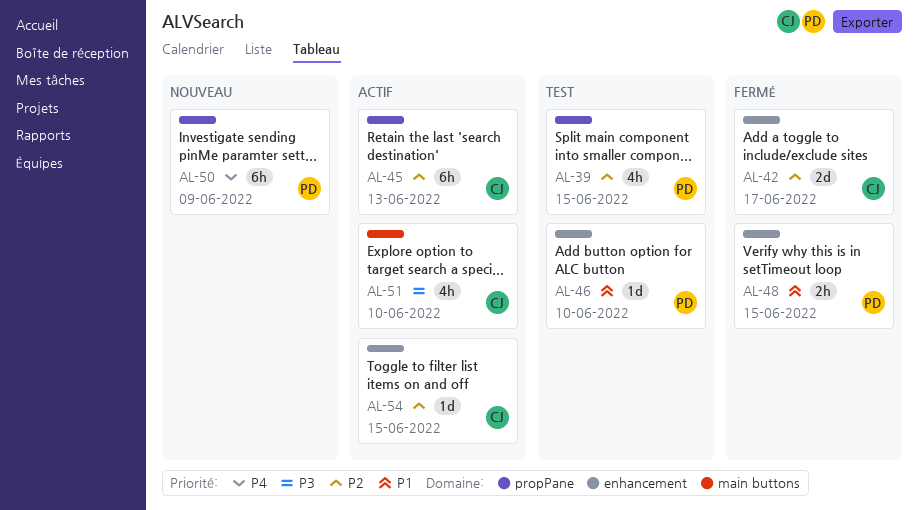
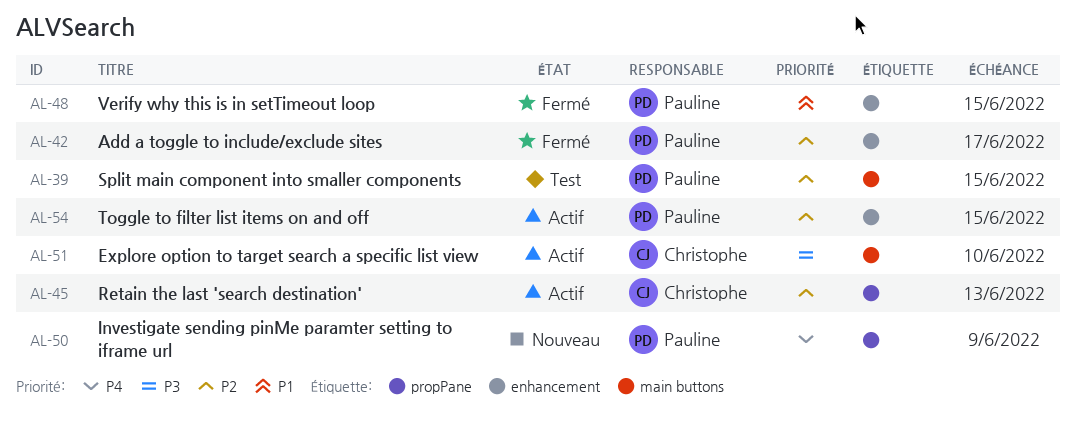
AL-39, label: propPane -> main buttons
AL-42, owner: Christophe -> Pauline
AL-46: present -> none
AL-54, owner: Christophe -> Pauline

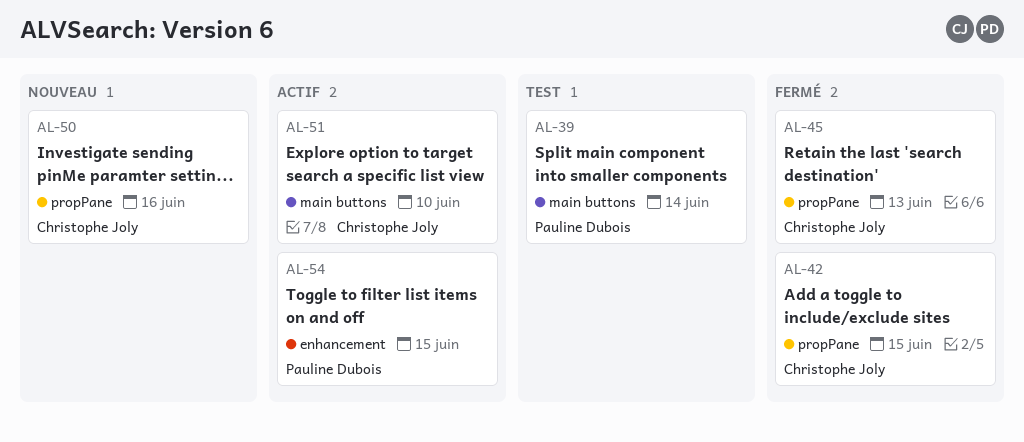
AL-39, due: Jun 15 -> Jun 14
AL-42, owner: Pauline Dubois -> Christophe Joly
AL-42, label: enhancement -> propPane
AL-42, due: Jun 17 -> Jun 15
AL-45, status: Actif -> Fermé
AL-48: present -> none
AL-50, owner: Pauline Dubois -> Christophe Joly
AL-50, due: Jun 9 -> Jun 16

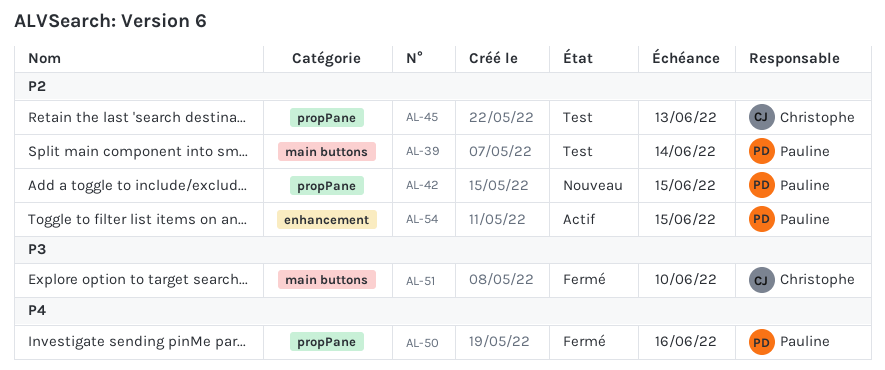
AL-42, status: Fermé -> Nouveau
AL-42, owner: Christophe Joly -> Pauline Dubois
AL-45, status: Fermé -> Test
AL-50, status: Nouveau -> Fermé
AL-50, owner: Christophe Joly -> Pauline Dubois
AL-51, status: Actif -> Fermé

